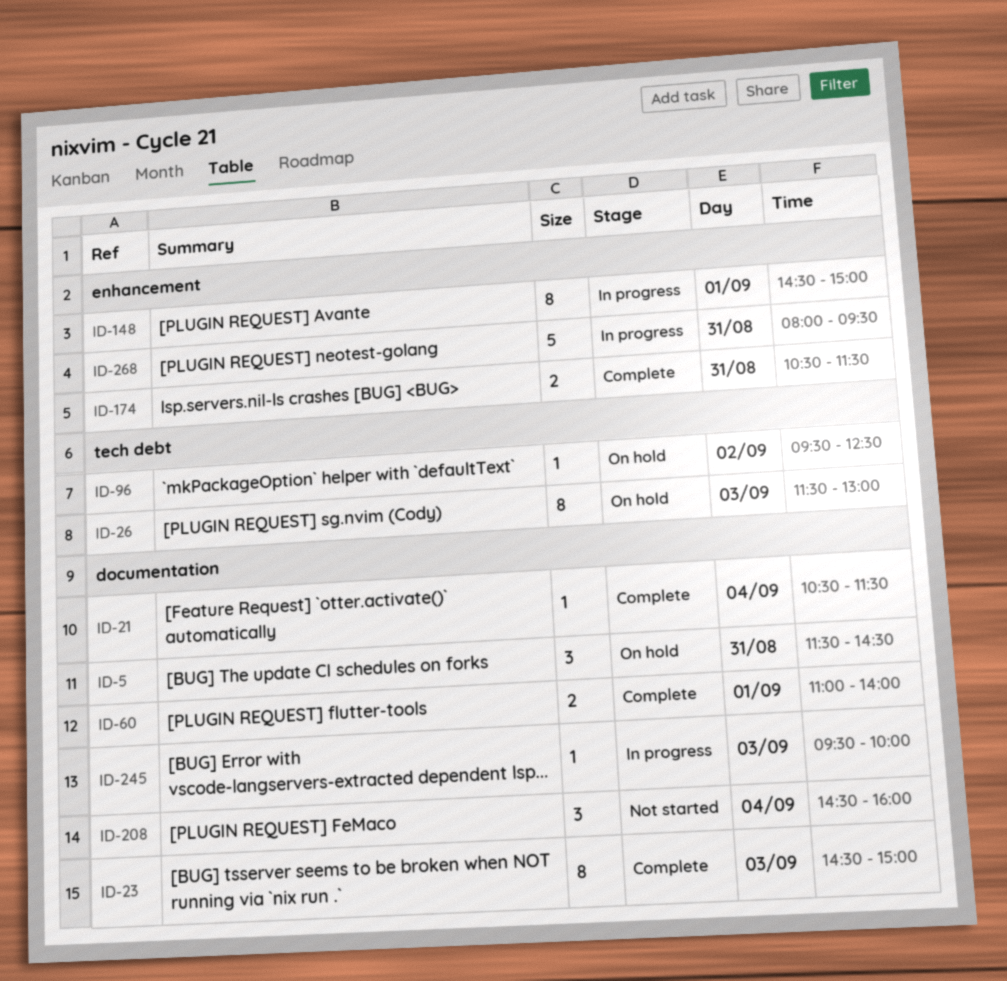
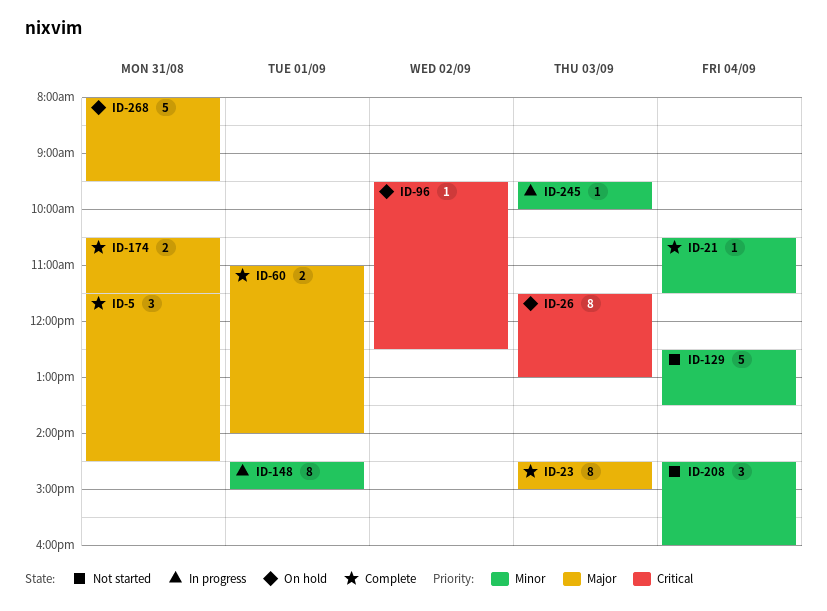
ID-5, status: On hold -> Complete
ID-129: none -> present
ID-268, status: In progress -> On hold

